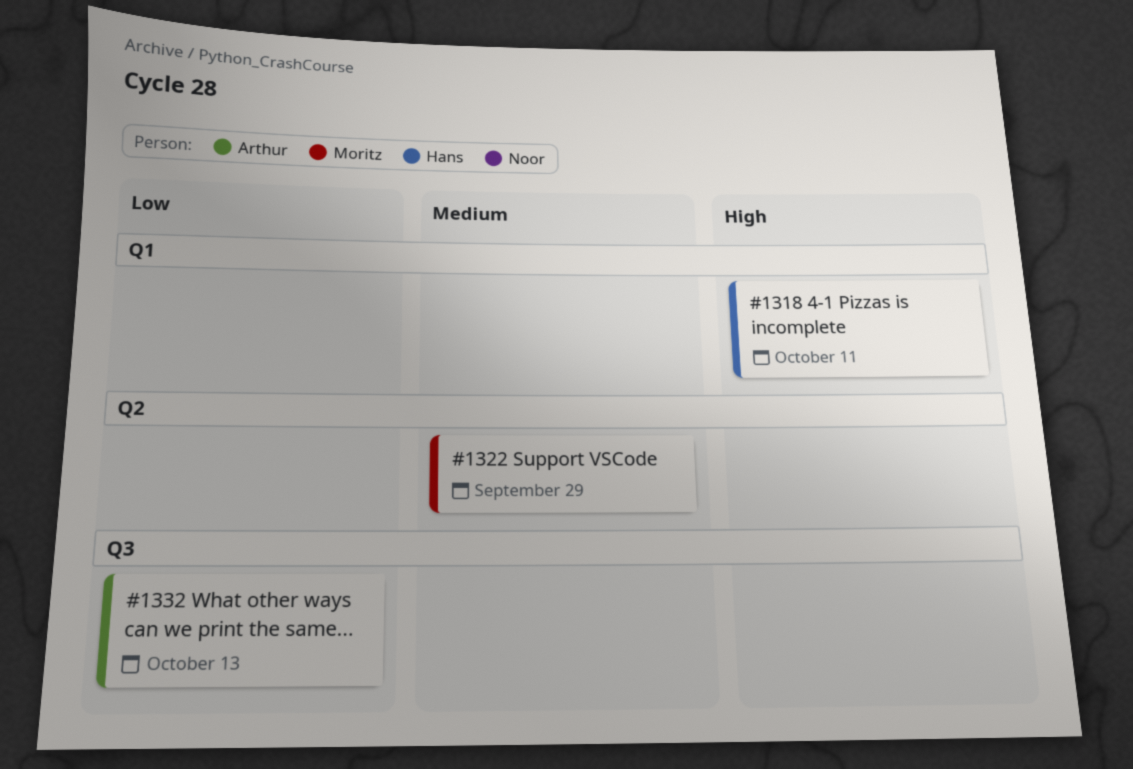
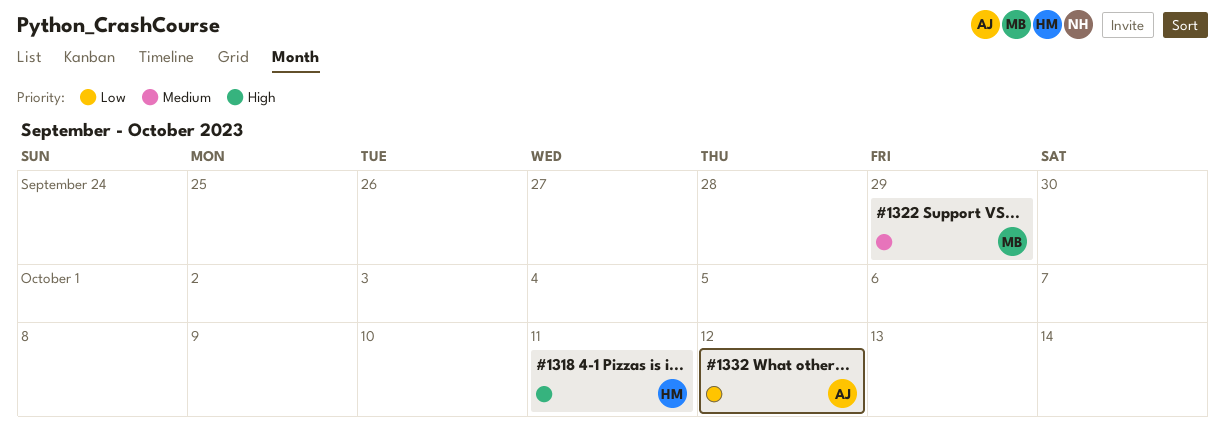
#1332, due: Oct 13 -> Oct 12

